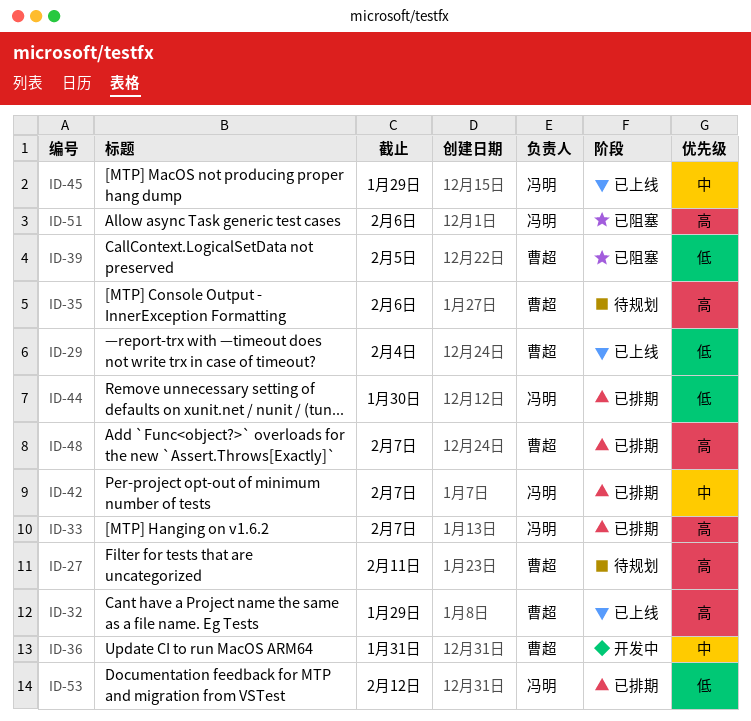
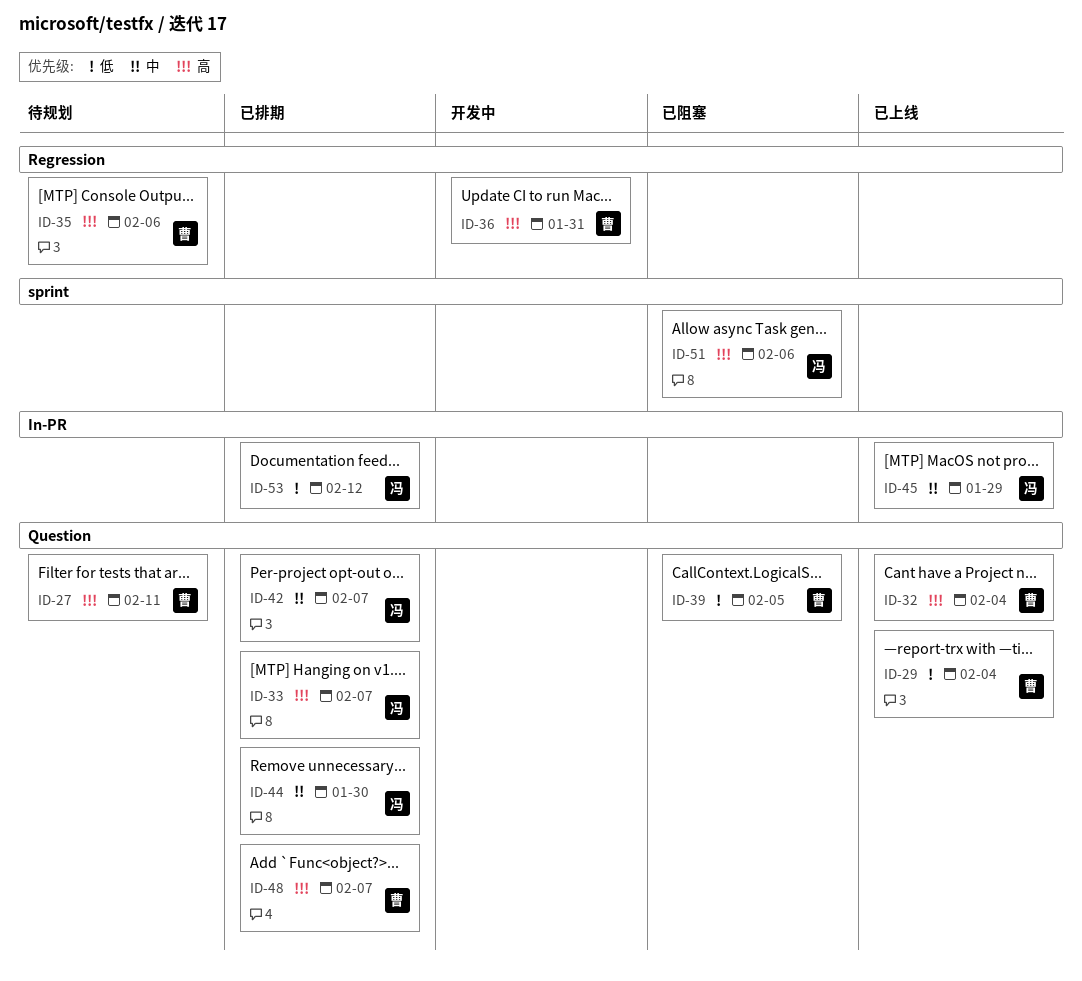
ID-32, due: Jan 29 -> Feb 4
ID-36, priority: 中 -> 高
ID-44, priority: 低 -> 中

